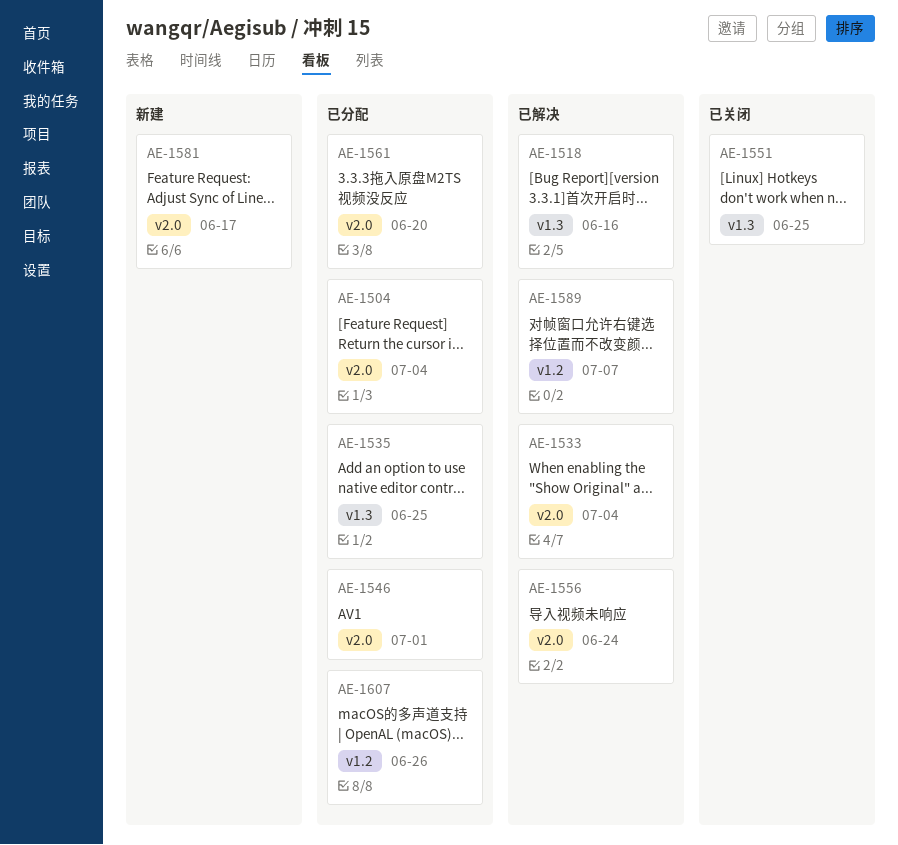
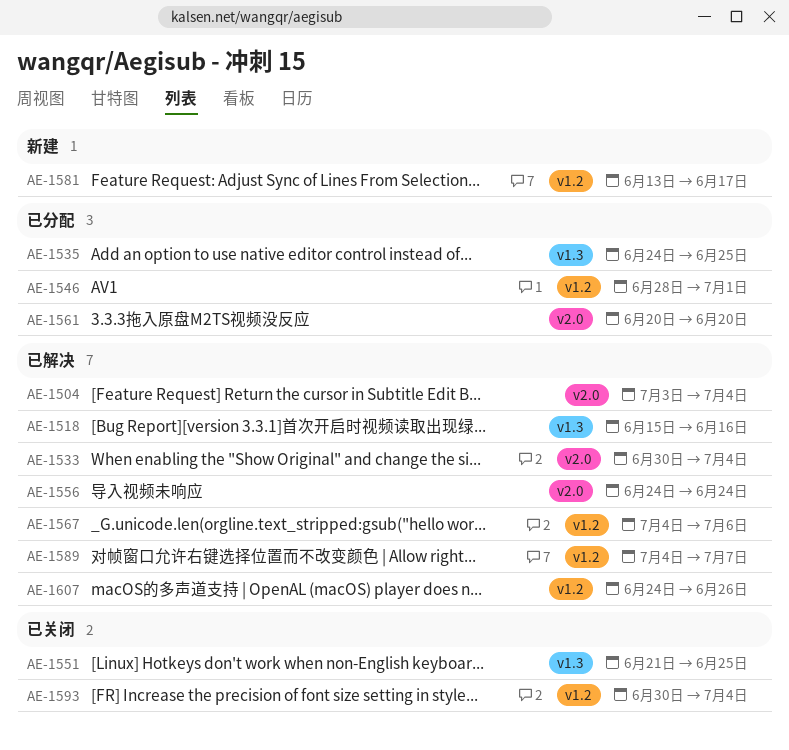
AE-1504, status: 已分配 -> 已解决
AE-1546, label: v2.0 -> v1.2
AE-1567: none -> present
AE-1581, label: v2.0 -> v1.2
AE-1593: none -> present
AE-1607, status: 已分配 -> 已解决

